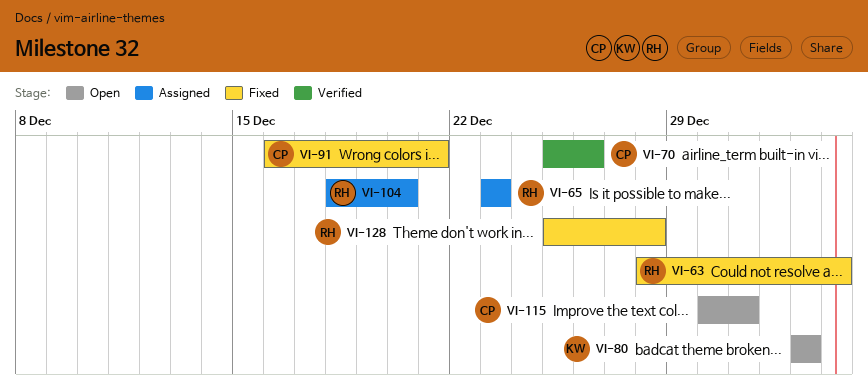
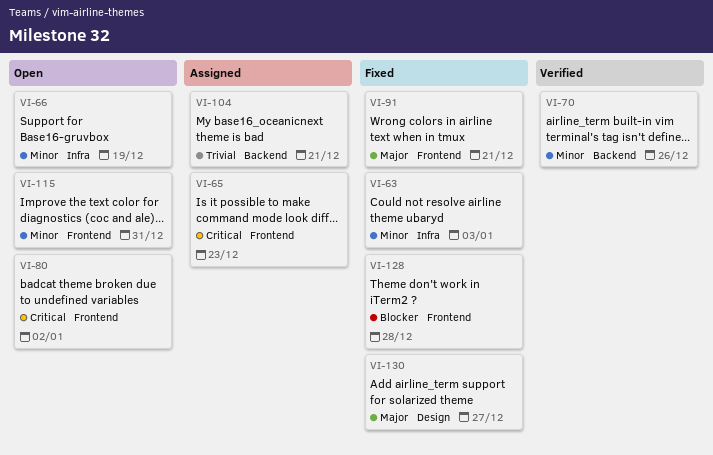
VI-66: none -> present
VI-104, due: Dec 20 -> Dec 21
VI-130: none -> present

